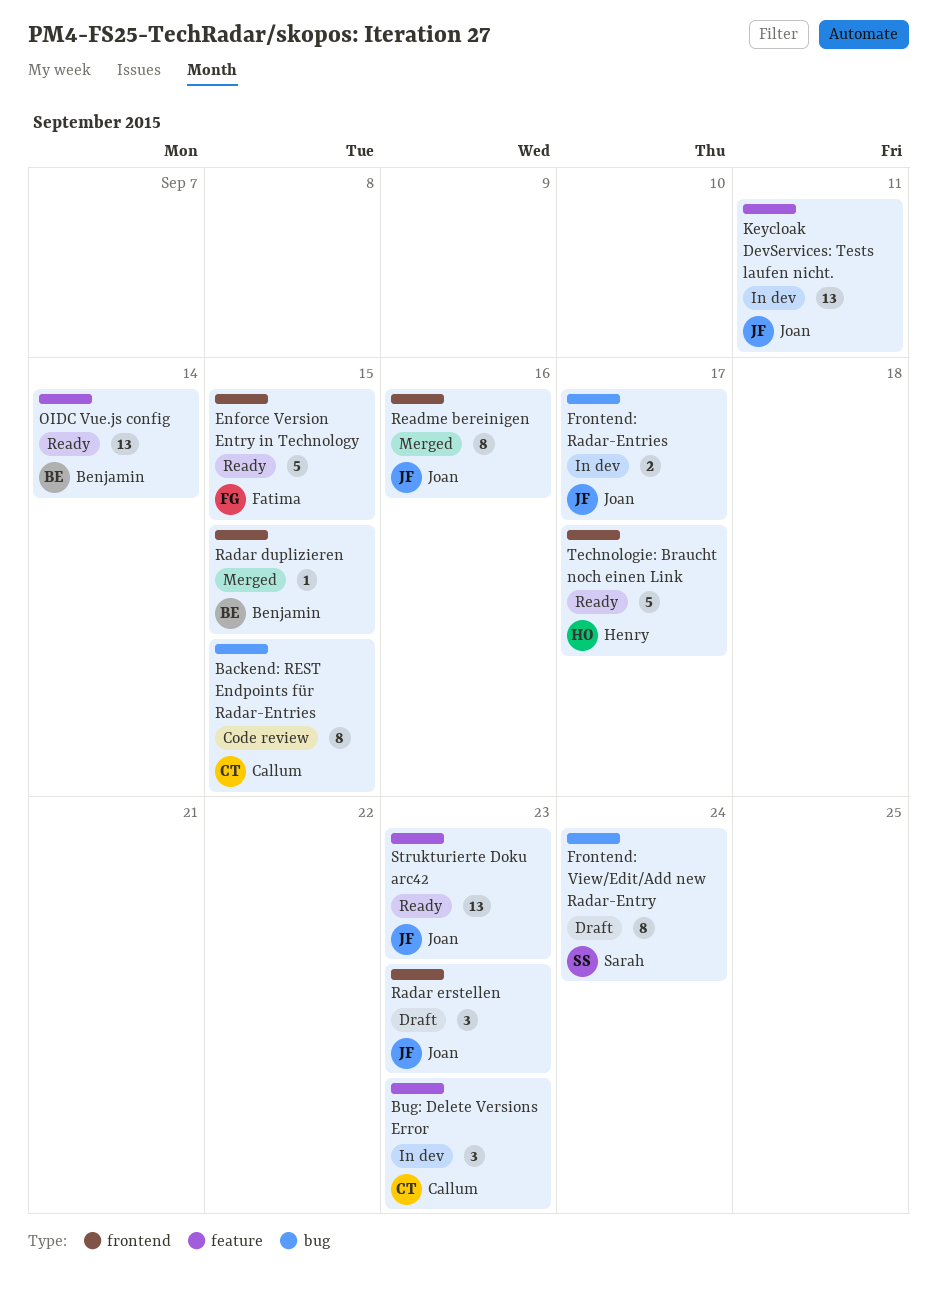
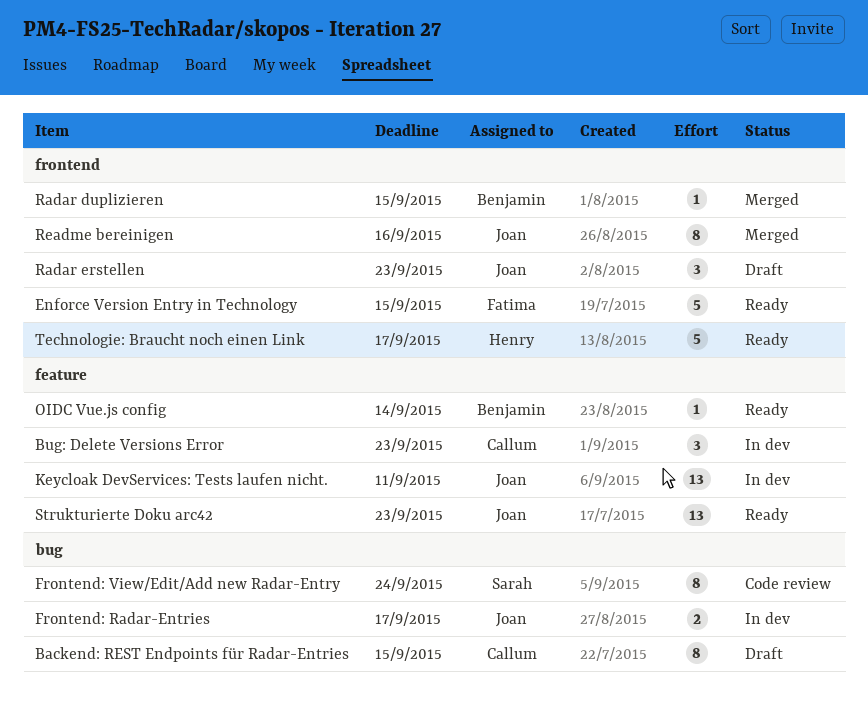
Backend: REST Endpoints für Radar-Entries, status: Code review -> Draft
Frontend: View/Edit/Add new Radar-Entry, status: Draft -> Code review
OIDC Vue.js config, estimate: 13 -> 1

